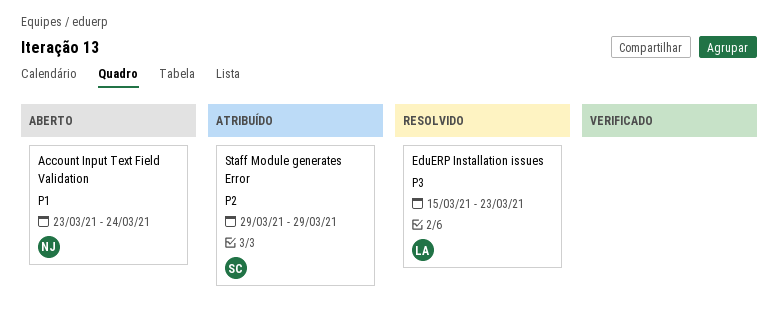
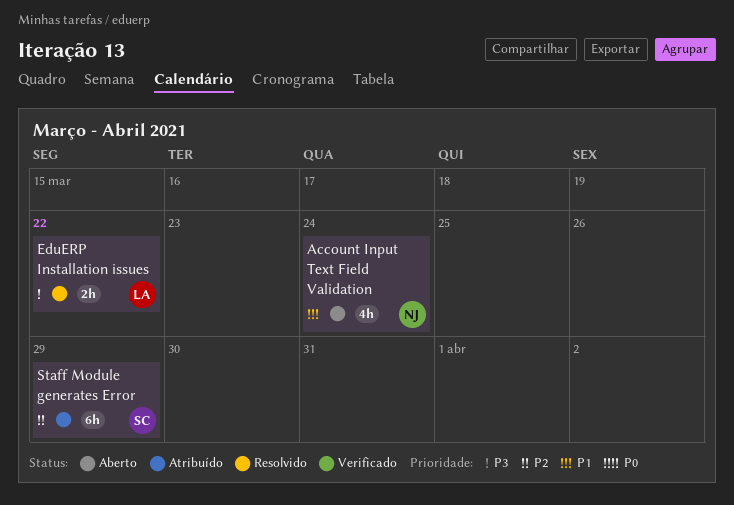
EduERP Installation issues, due: Mar 23 -> Mar 22

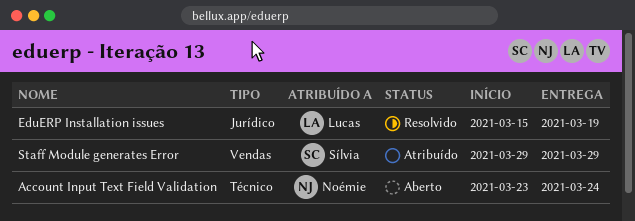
EduERP Installation issues, due: Mar 22 -> Mar 19

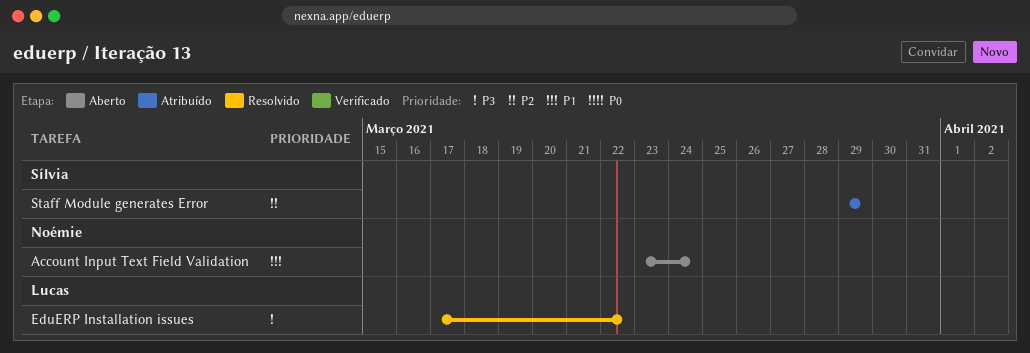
EduERP Installation issues, start: Mar 15 -> Mar 17
EduERP Installation issues, due: Mar 19 -> Mar 22

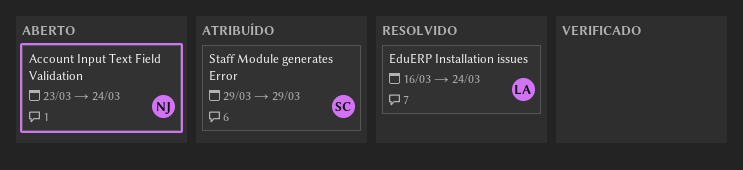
EduERP Installation issues, start: Mar 17 -> Mar 16
EduERP Installation issues, due: Mar 22 -> Mar 24

